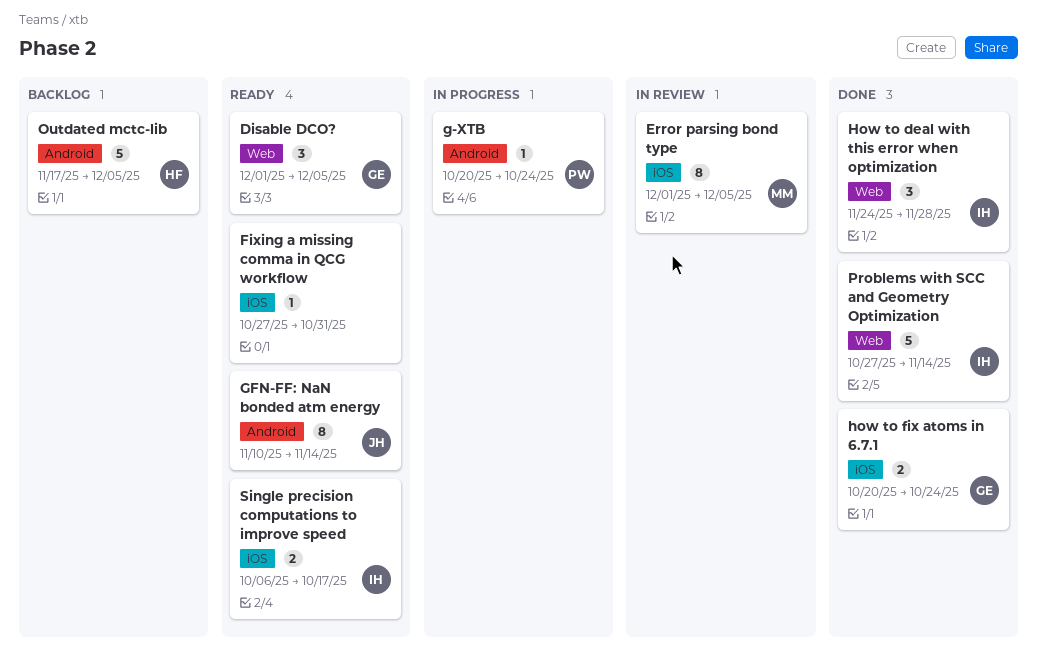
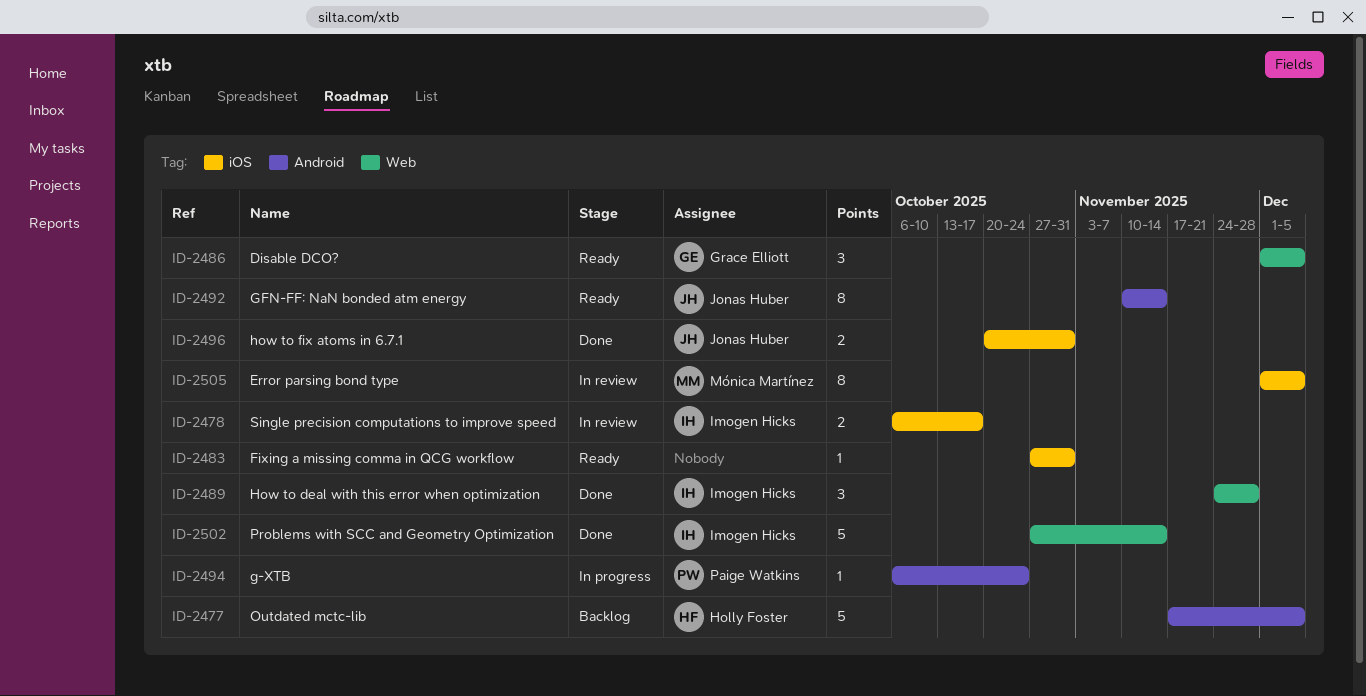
g-XTB, start: Oct 20 -> Oct 6
how to fix atoms in 6.7.1, owner: Grace Elliott -> Jonas Huber
how to fix atoms in 6.7.1, due: Oct 24 -> Oct 31
Single precision computations to improve speed, status: Ready -> In review

